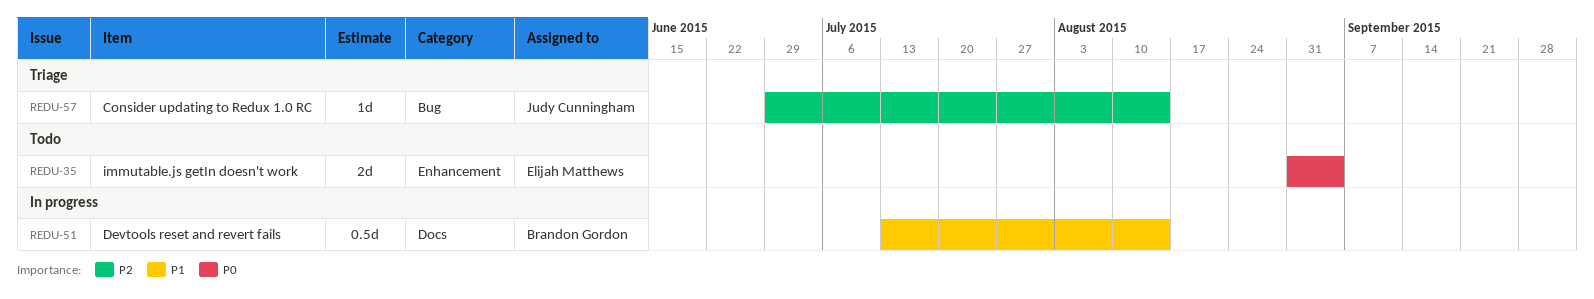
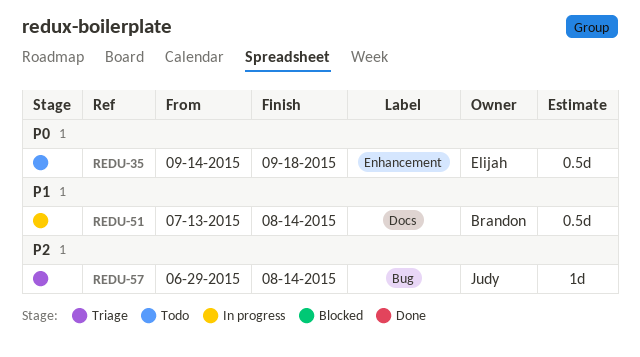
REDU-35, estimate: 2d -> 0.5d
REDU-35, start: Aug 31 -> Sep 14
REDU-35, due: Sep 4 -> Sep 18

